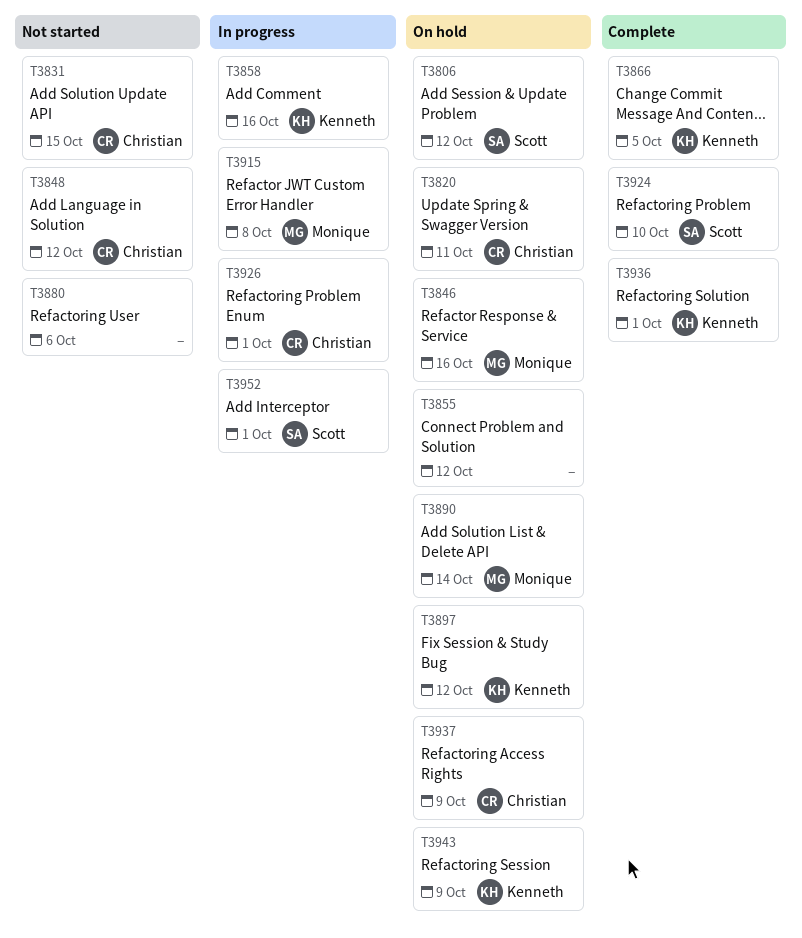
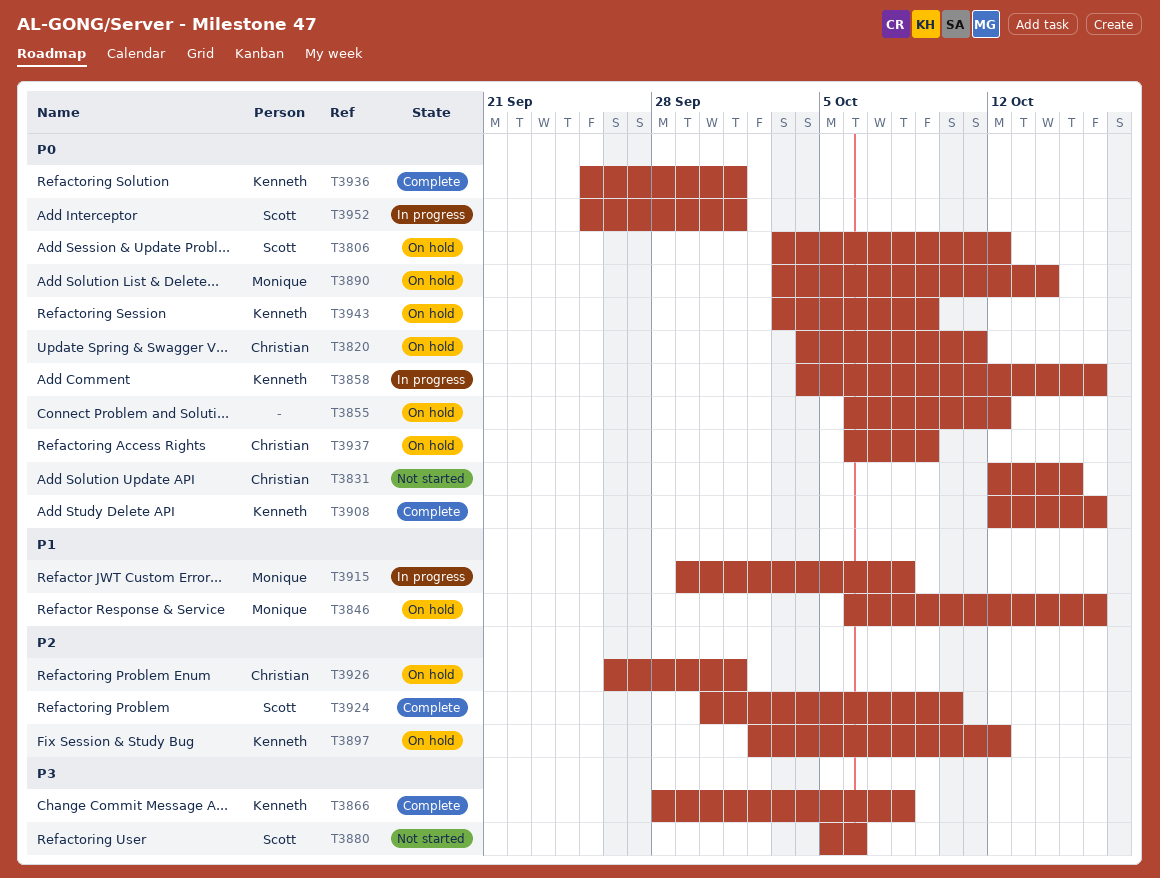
T3848: present -> none
T3866, due: Oct 5 -> Oct 8
T3880, owner: none -> Scott
T3908: none -> present
T3926, status: In progress -> On hold

